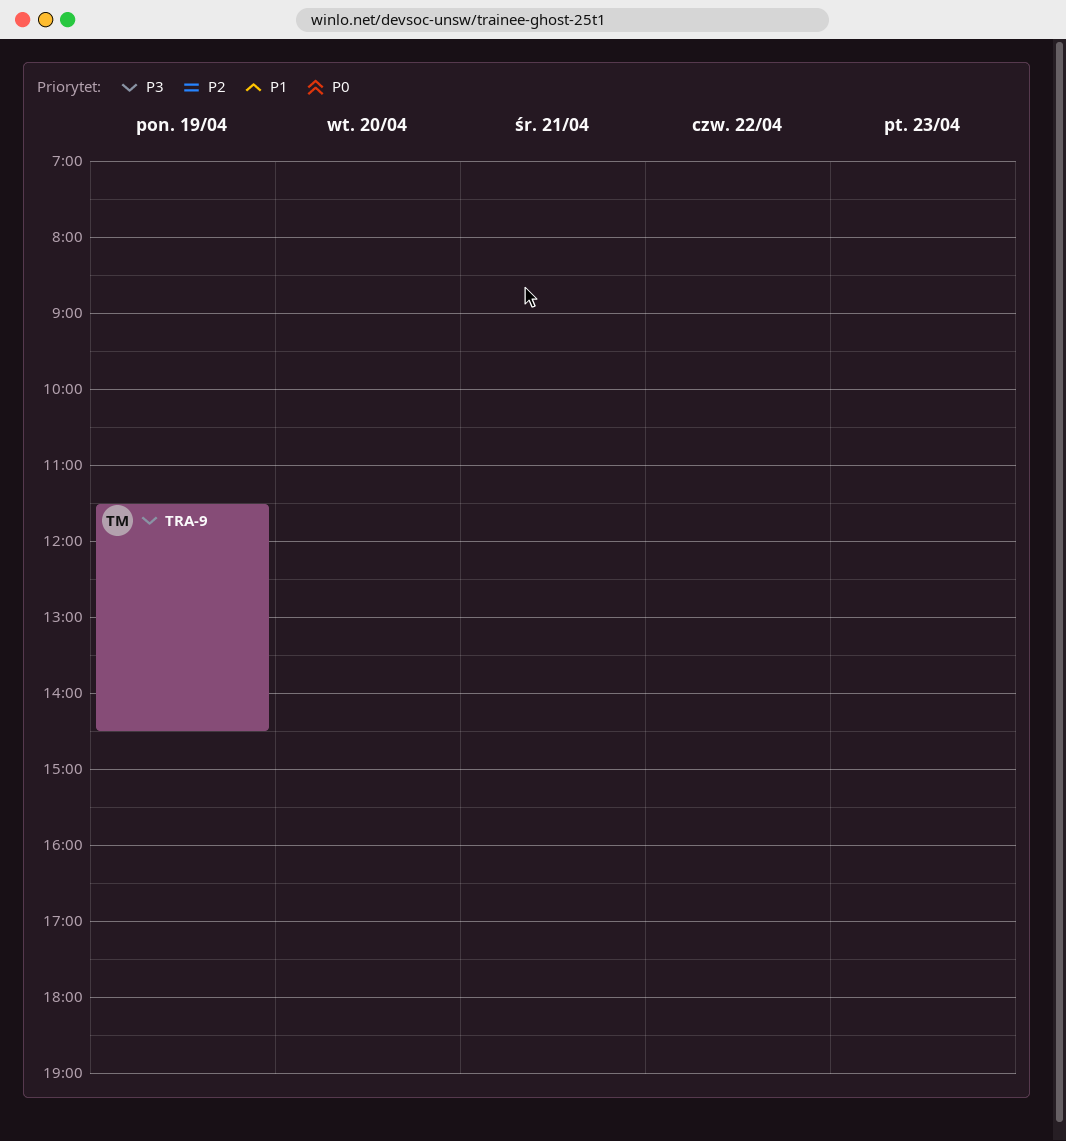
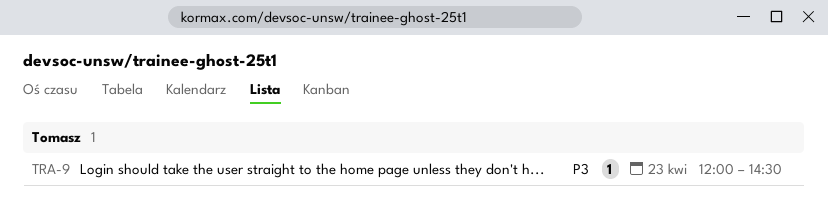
TRA-9, day: Apr 19 -> Apr 23
TRA-9, begins: 11:30 -> 12:00

